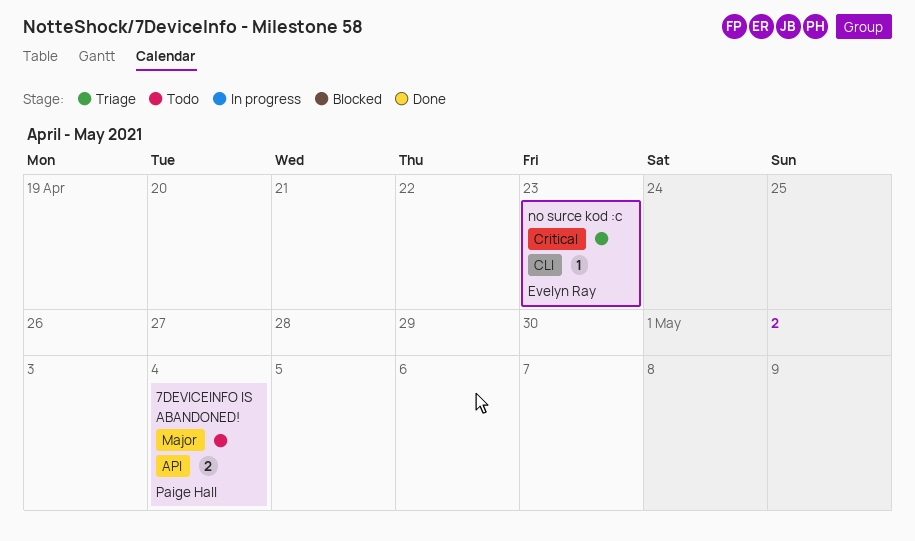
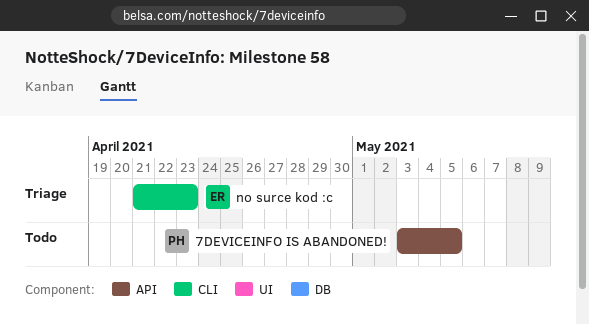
7DEVICEINFO IS ABANDONED!, due: May 4 -> May 5

